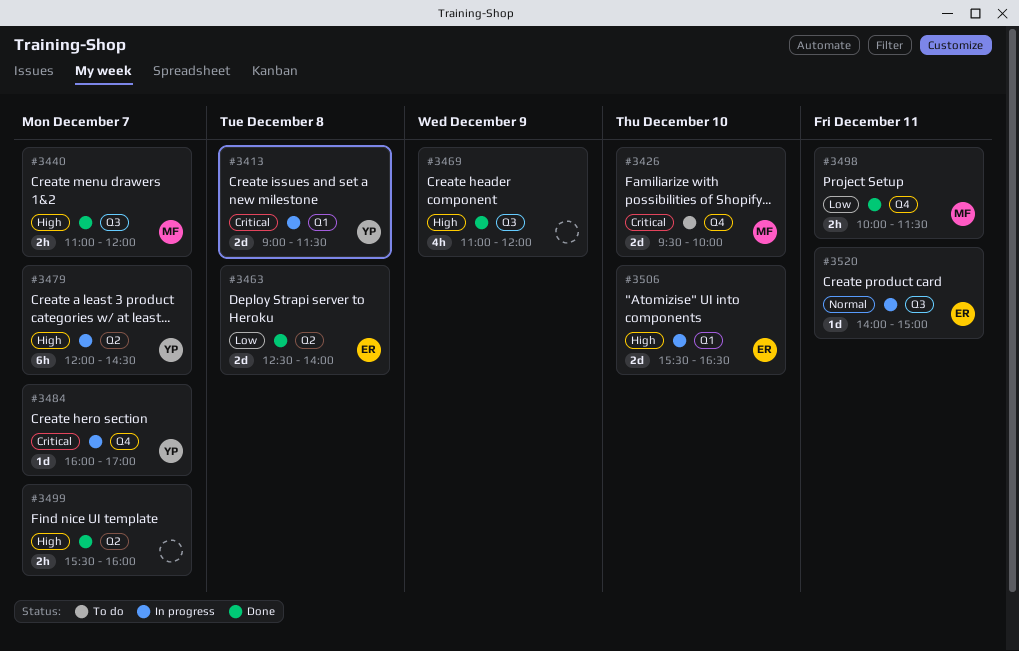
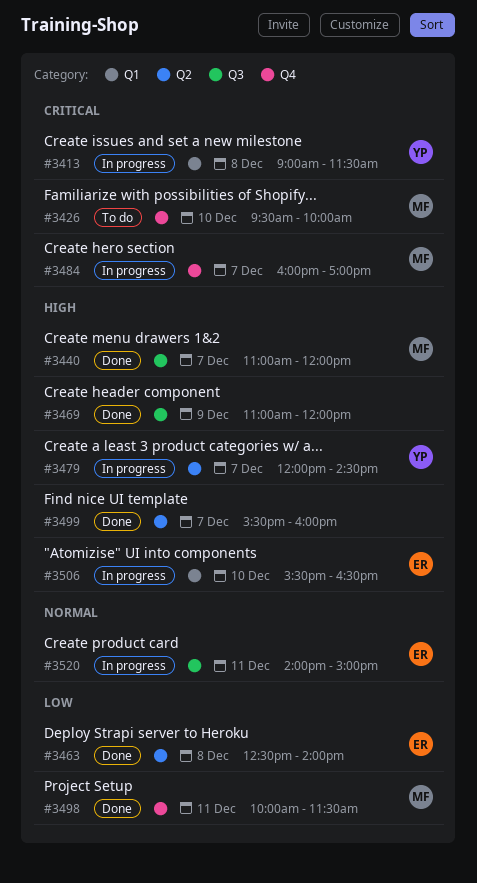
#3484, owner: YP -> MF

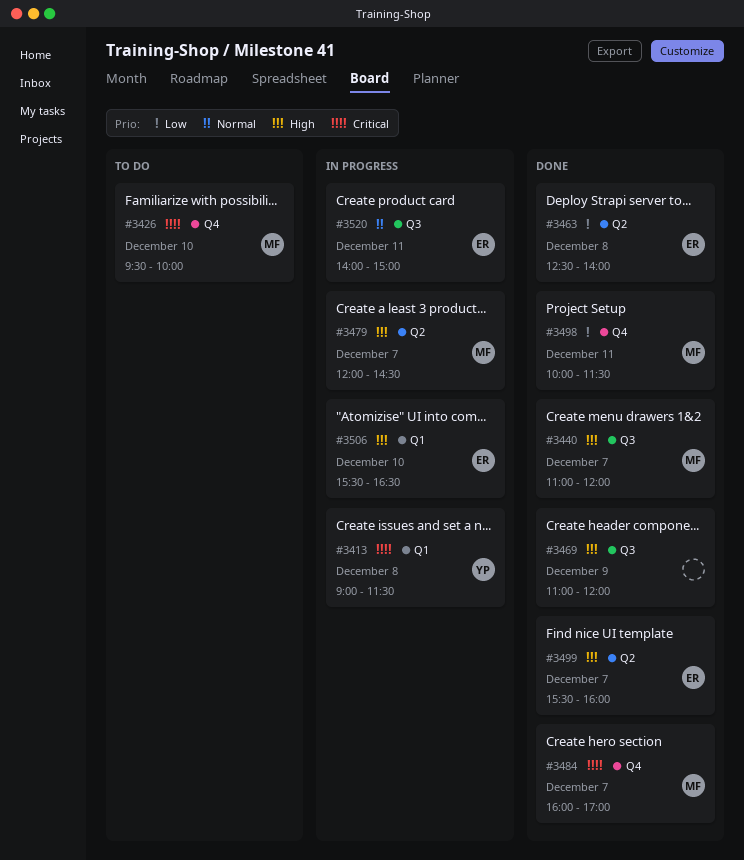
#3479, owner: YP -> MF
#3484, status: In progress -> Done
#3499, owner: none -> ER

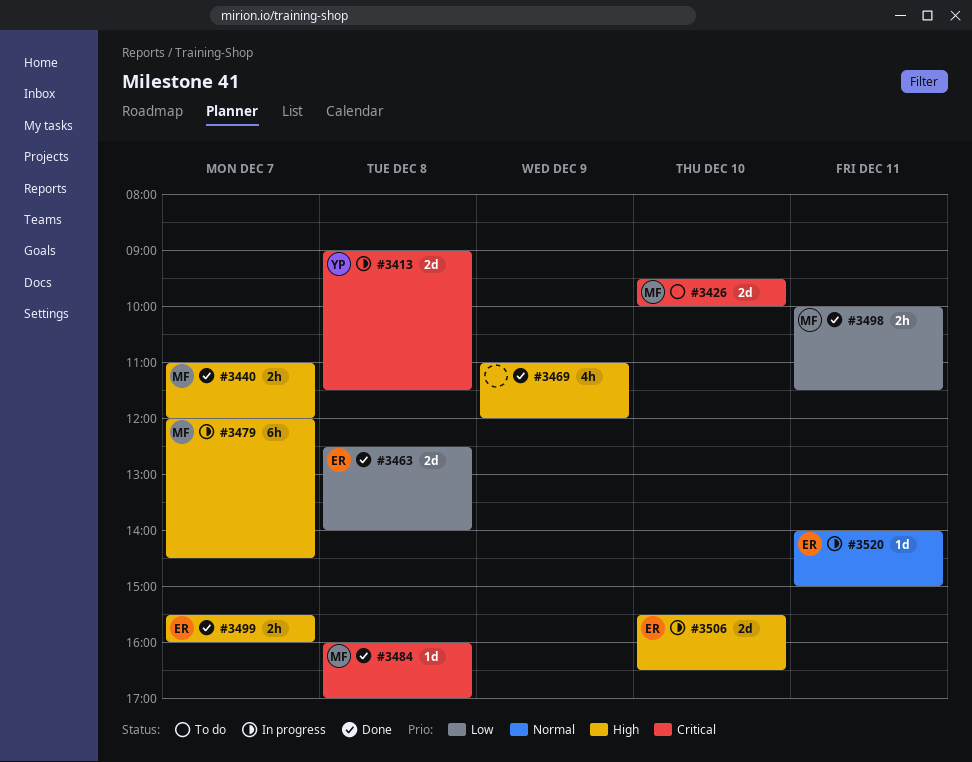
#3484, day: Dec 7 -> Dec 8

